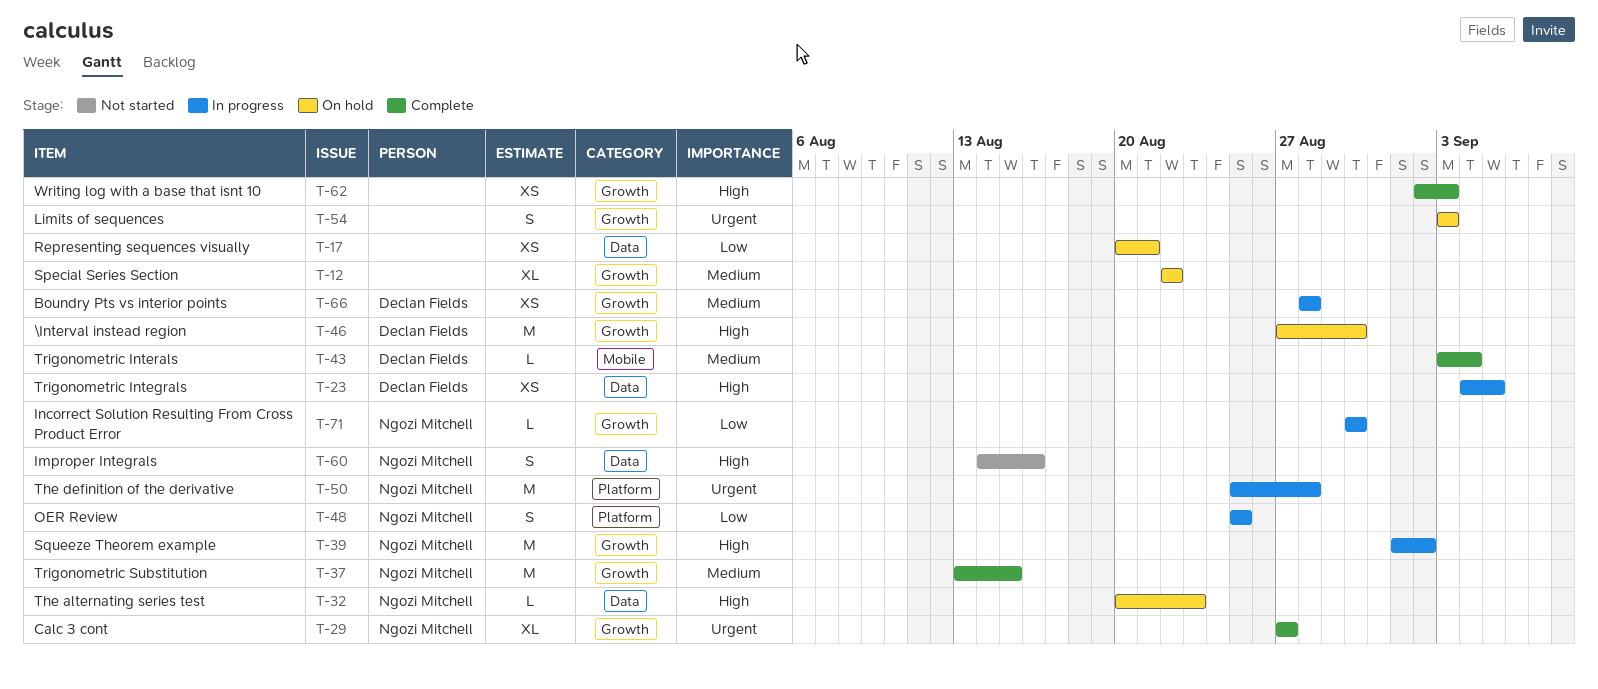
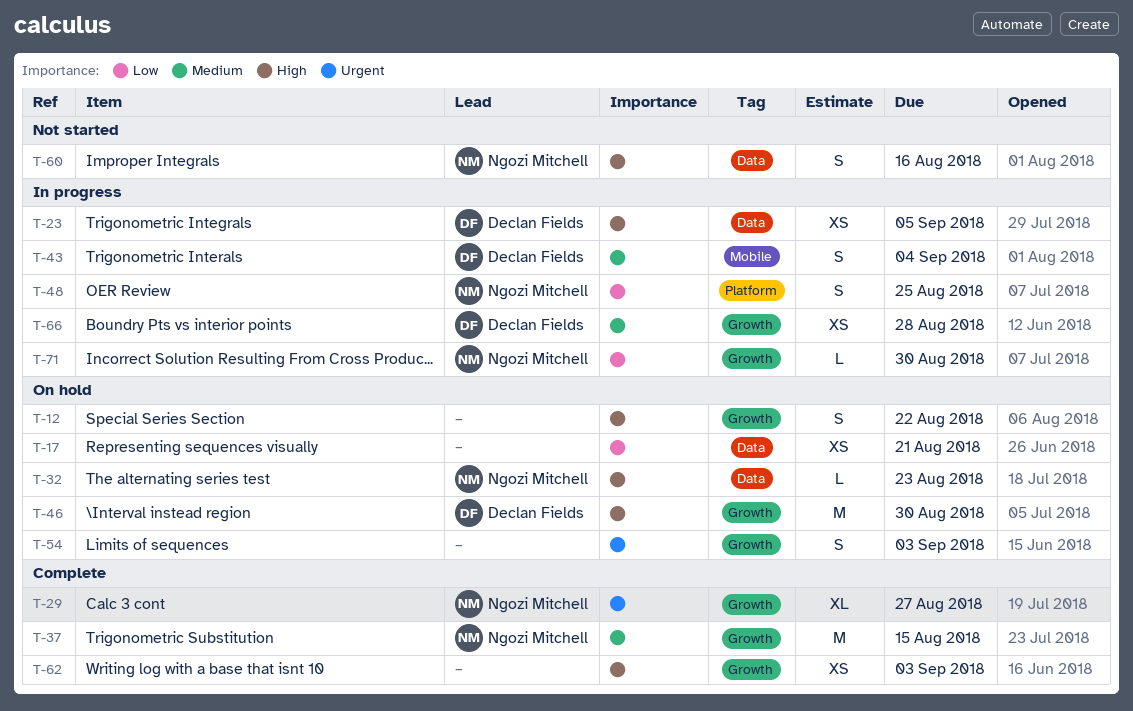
T-12, priority: Medium -> High
T-12, estimate: XL -> S
T-39: present -> none
T-43, status: Complete -> In progress
T-43, estimate: L -> S
T-50: present -> none

